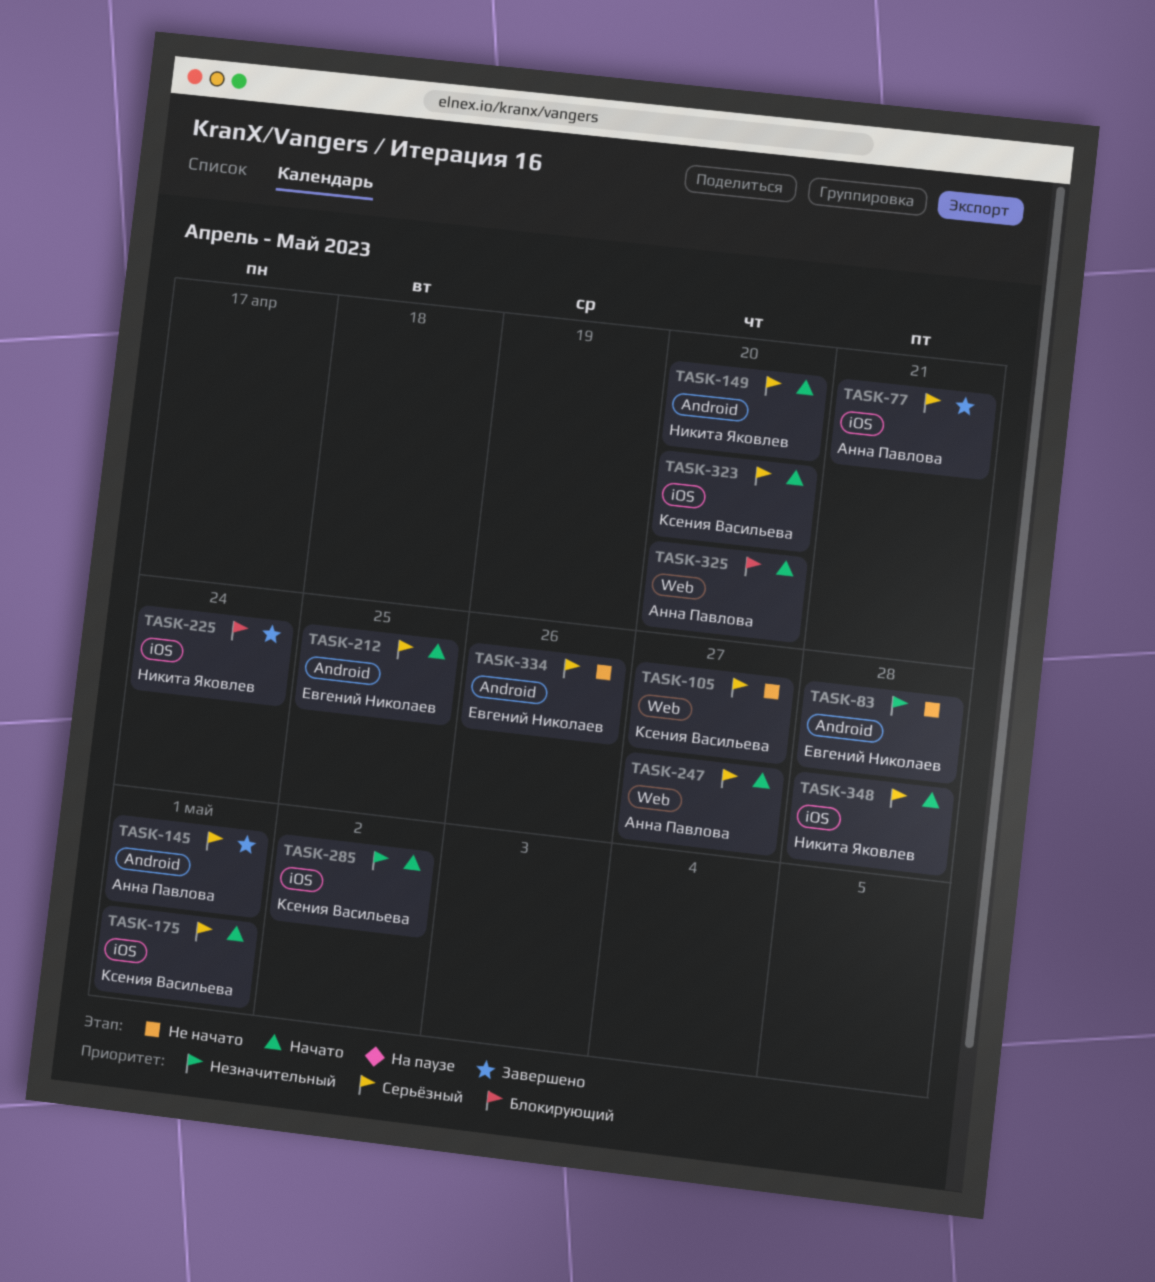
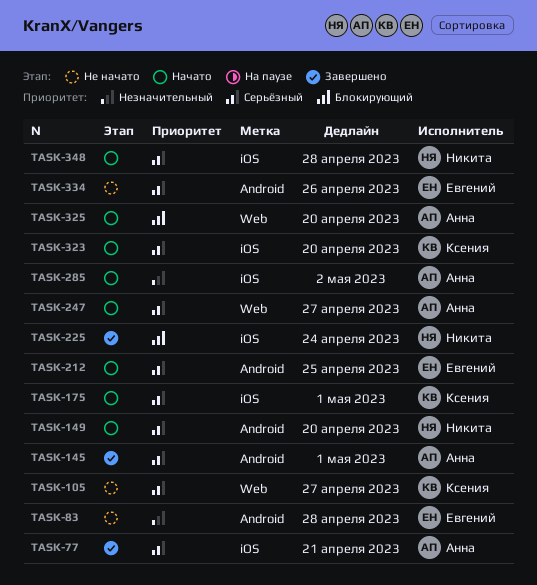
TASK-285, owner: Ксения Васильева -> Анна Павлова

